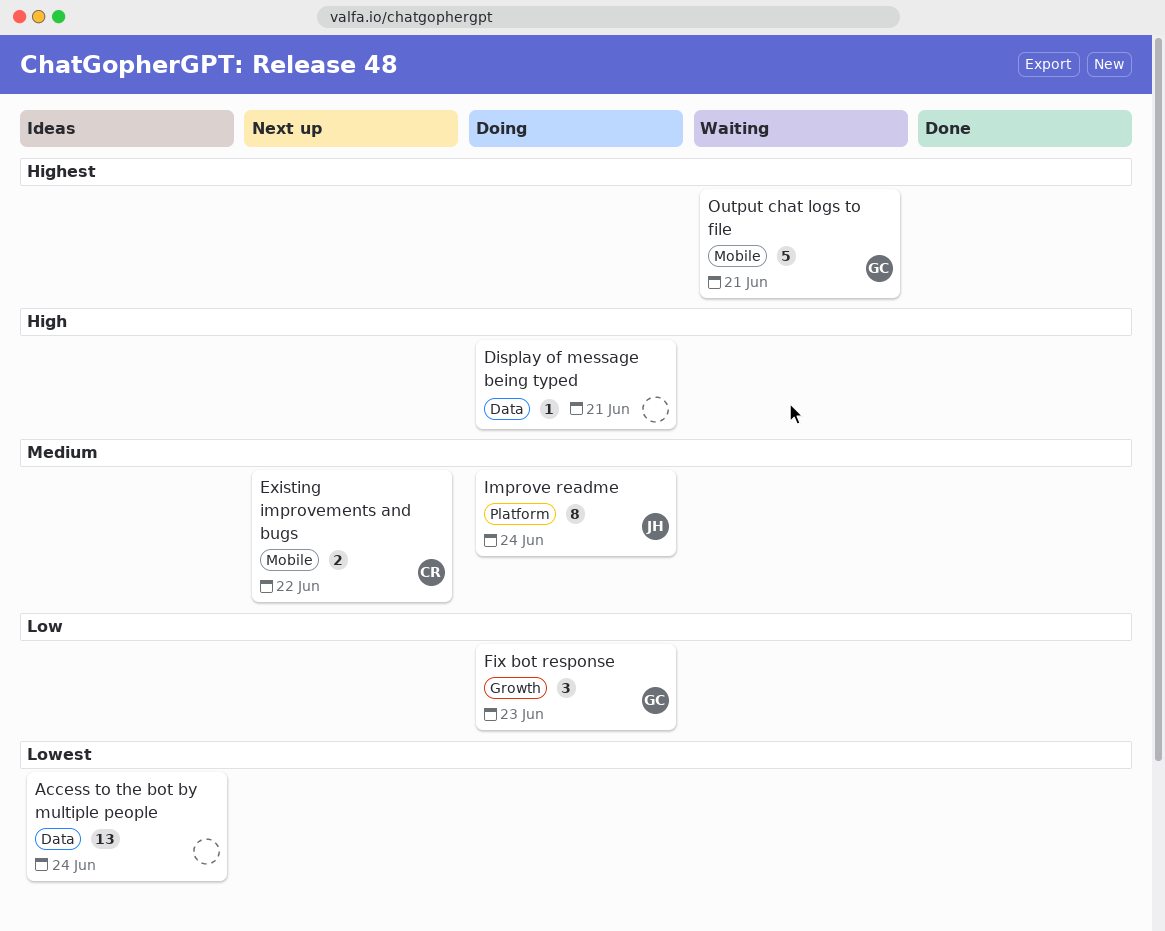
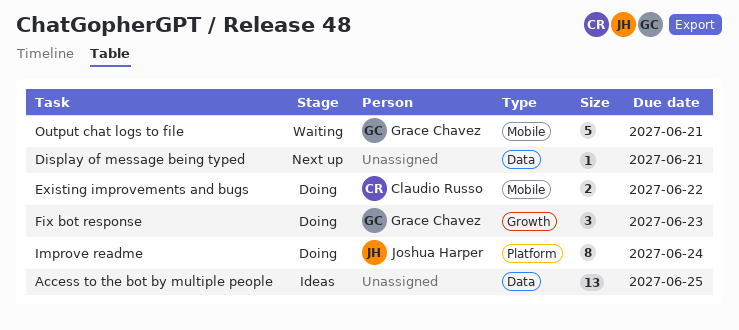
Access to the bot by multiple people, due: Jun 24 -> Jun 25
Display of message being typed, status: Doing -> Next up
Existing improvements and bugs, status: Next up -> Doing

